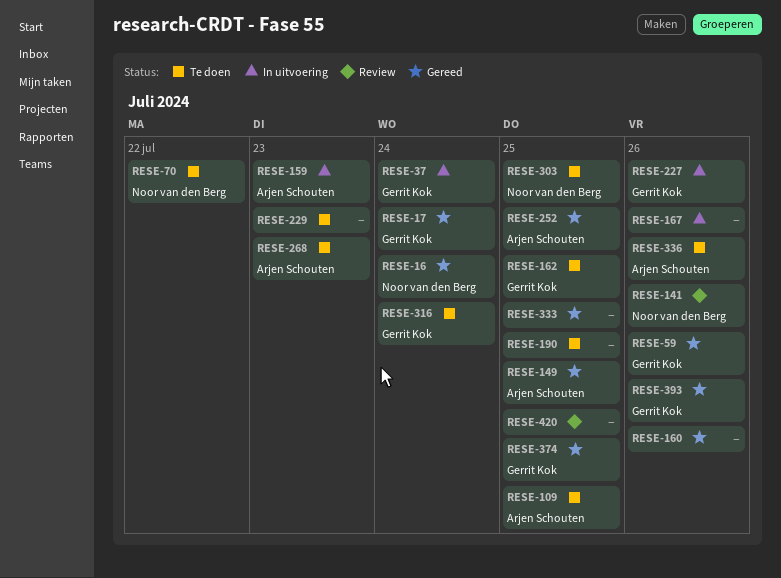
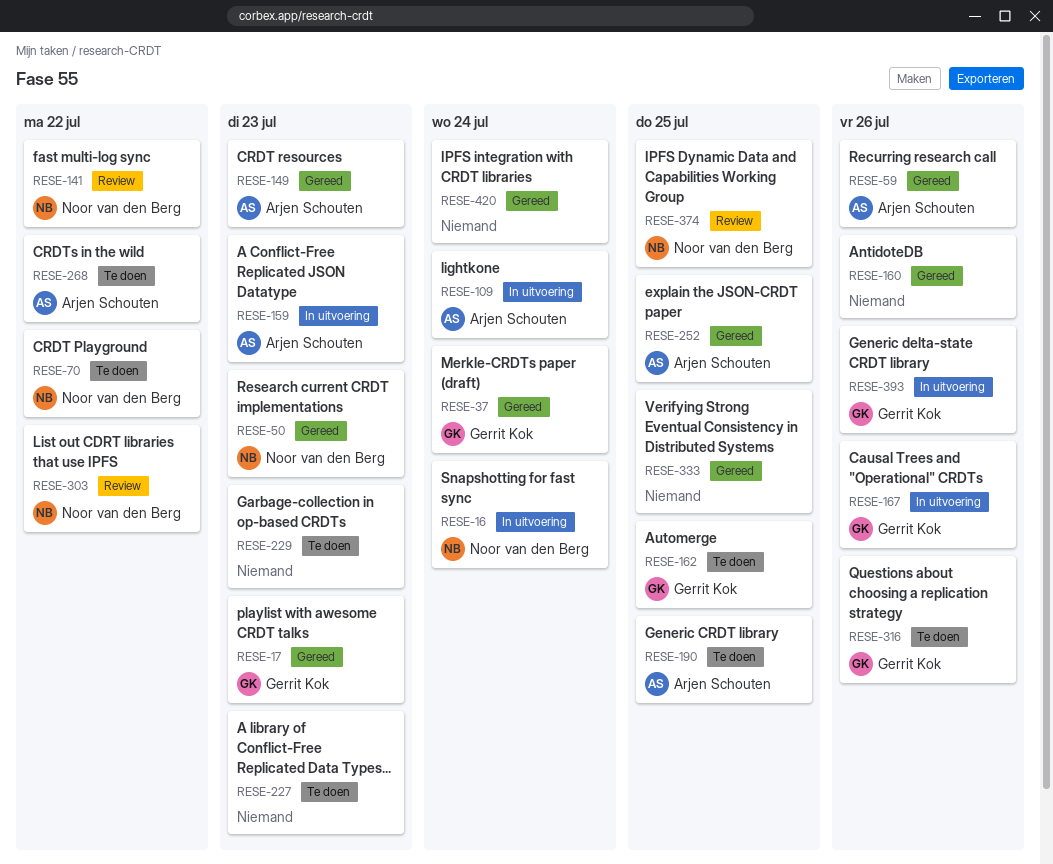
RESE-16, status: Gereed -> In uitvoering
RESE-17, due: Jul 24 -> Jul 23
RESE-37, status: In uitvoering -> Gereed
RESE-50: none -> present
RESE-59, owner: Gerrit Kok -> Arjen Schouten
RESE-109, status: Te doen -> In uitvoering
RESE-109, due: Jul 25 -> Jul 24
RESE-141, due: Jul 26 -> Jul 22
RESE-149, due: Jul 25 -> Jul 23
RESE-167, owner: none -> Gerrit Kok
RESE-190, owner: none -> Arjen Schouten
RESE-227, status: In uitvoering -> Te doen
RESE-227, owner: Gerrit Kok -> none
RESE-227, due: Jul 26 -> Jul 23
RESE-268, due: Jul 23 -> Jul 22
RESE-303, status: Te doen -> Review
RESE-303, due: Jul 25 -> Jul 22
RESE-316, due: Jul 24 -> Jul 26
RESE-336: present -> none
RESE-374, status: Gereed -> Review
RESE-374, owner: Gerrit Kok -> Noor van den Berg
RESE-393, status: Gereed -> In uitvoering
RESE-420, status: Review -> Gereed
RESE-420, due: Jul 25 -> Jul 24

